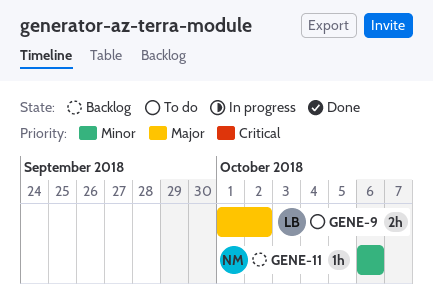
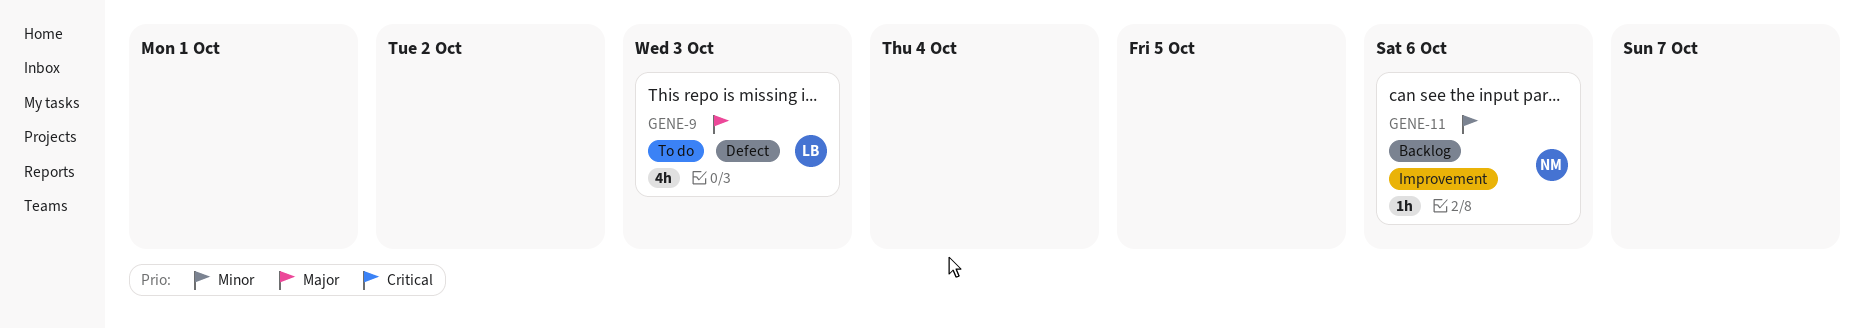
GENE-9, estimate: 2h -> 4h
GENE-9, due: Oct 2 -> Oct 3

